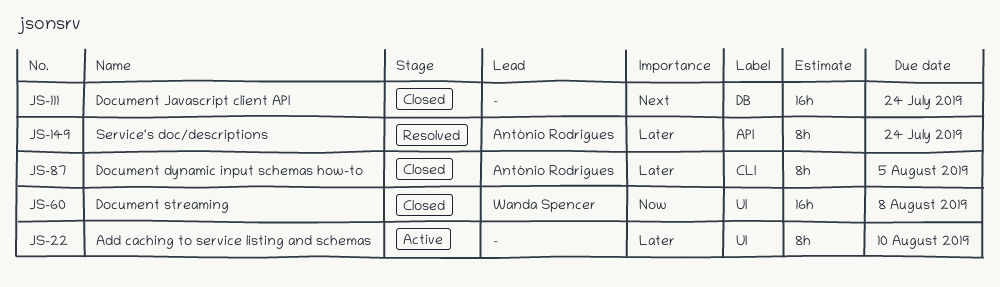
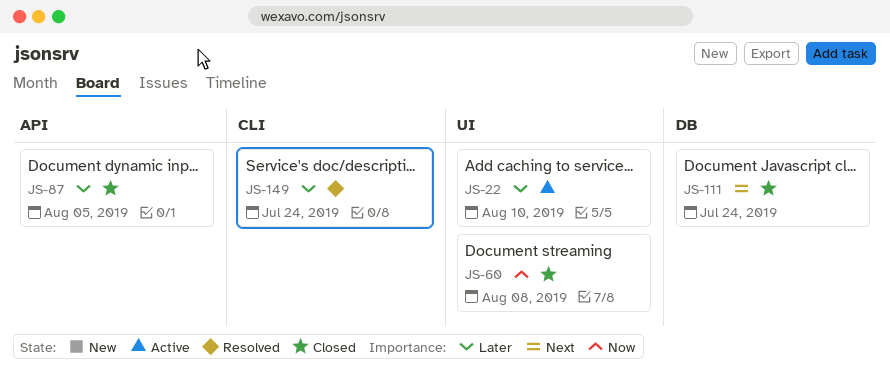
JS-87, label: CLI -> API
JS-149, label: API -> CLI

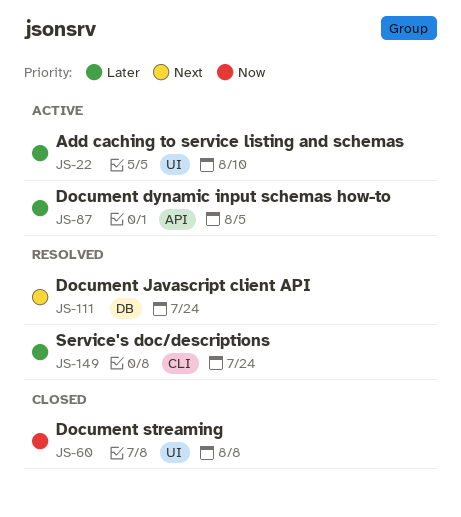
JS-87, status: Closed -> Active
JS-111, status: Closed -> Resolved

